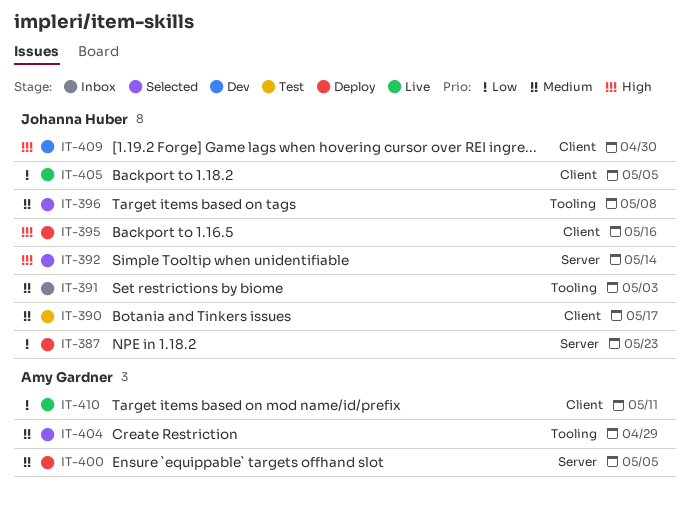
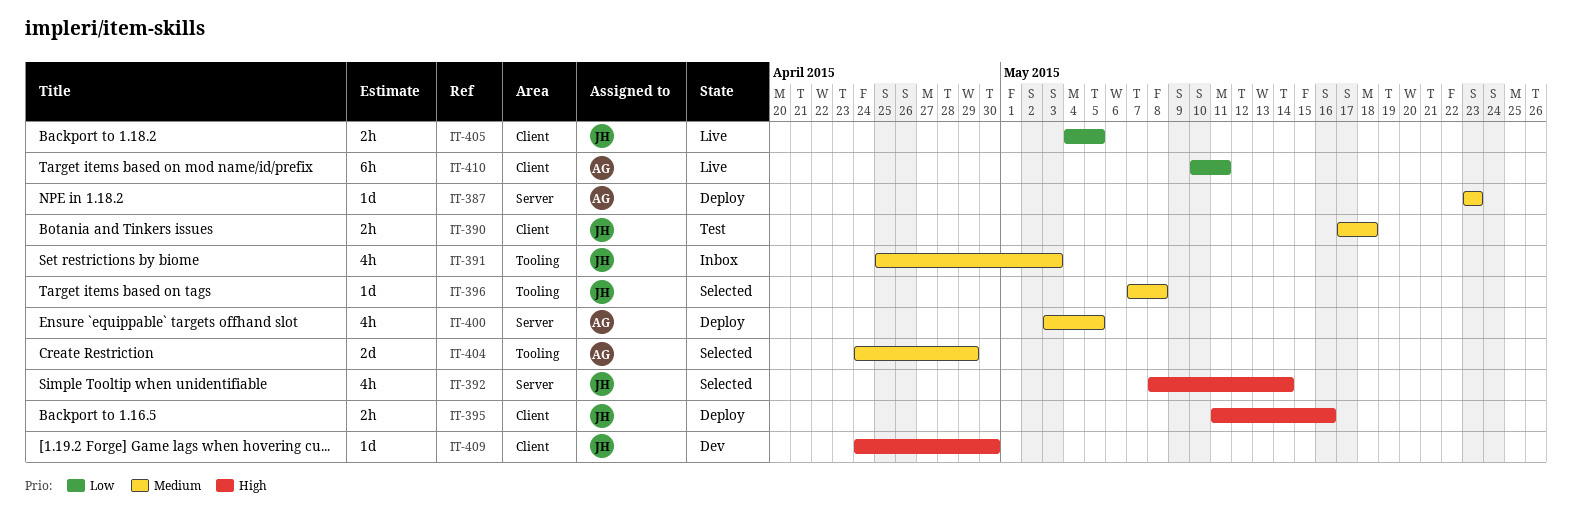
IT-387, owner: Johanna Huber -> Amy Gardner
IT-387, priority: Low -> Medium
IT-390, due: May 17 -> May 18

